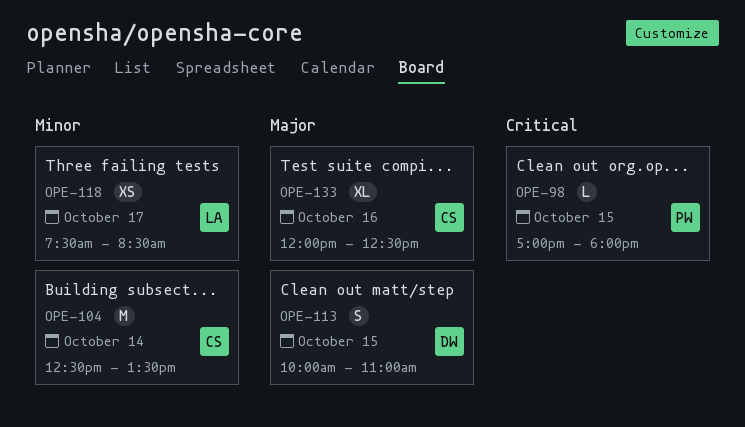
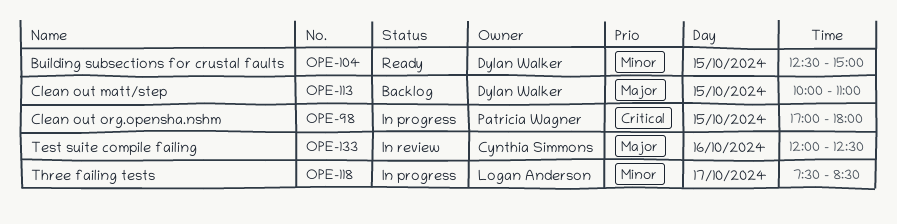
OPE-104, owner: Cynthia Simmons -> Dylan Walker
OPE-104, day: Oct 14 -> Oct 15
OPE-104, ends: 13:30 -> 15:00

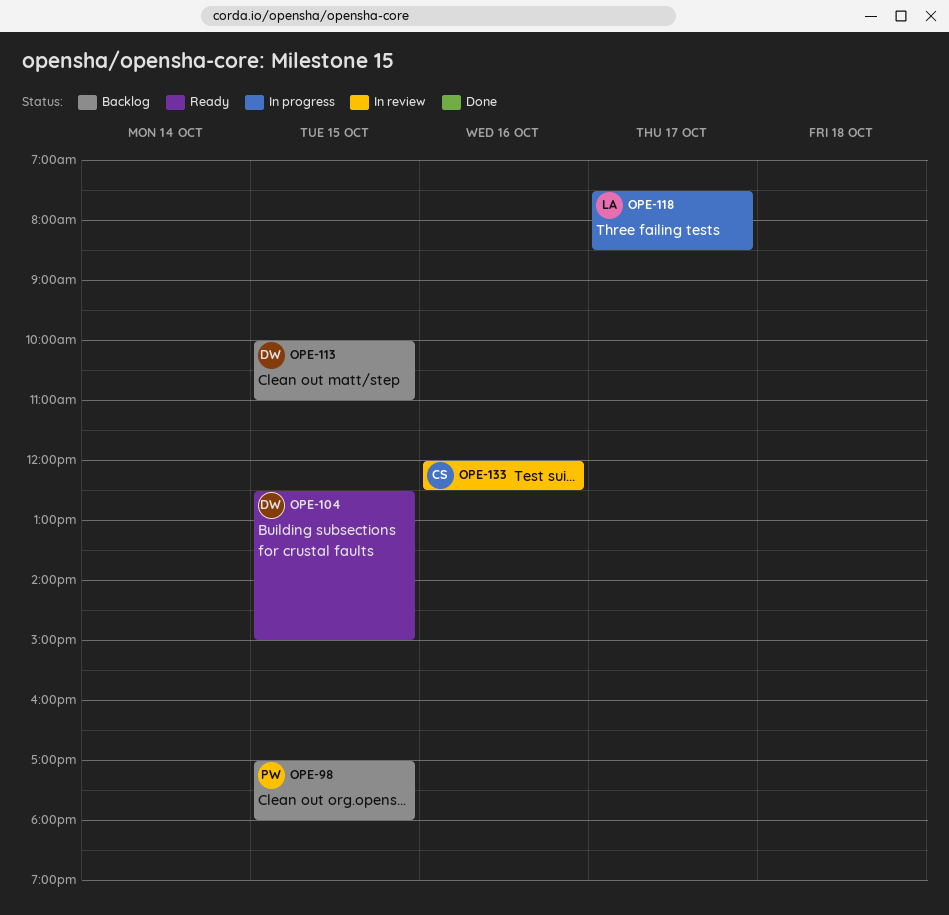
OPE-98, status: In progress -> Backlog

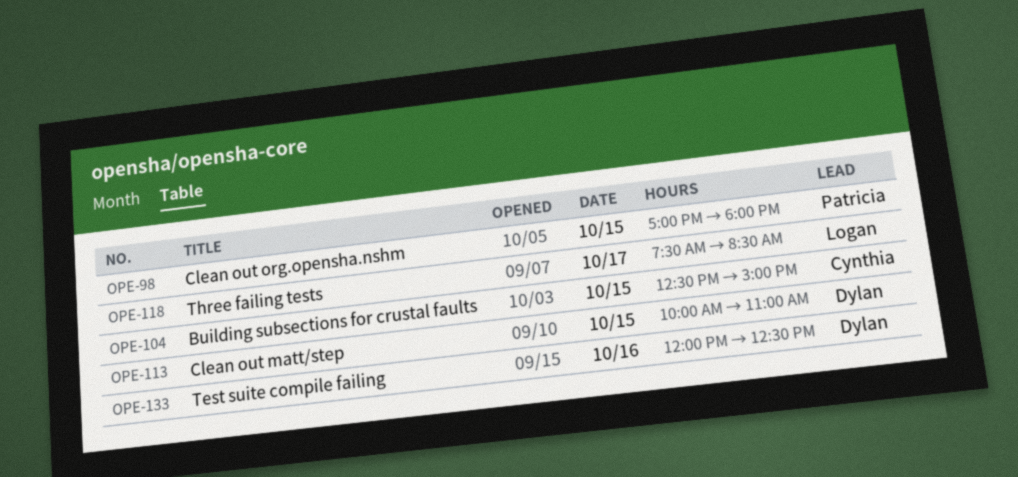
OPE-104, owner: Dylan -> Cynthia
OPE-133, owner: Cynthia -> Dylan

